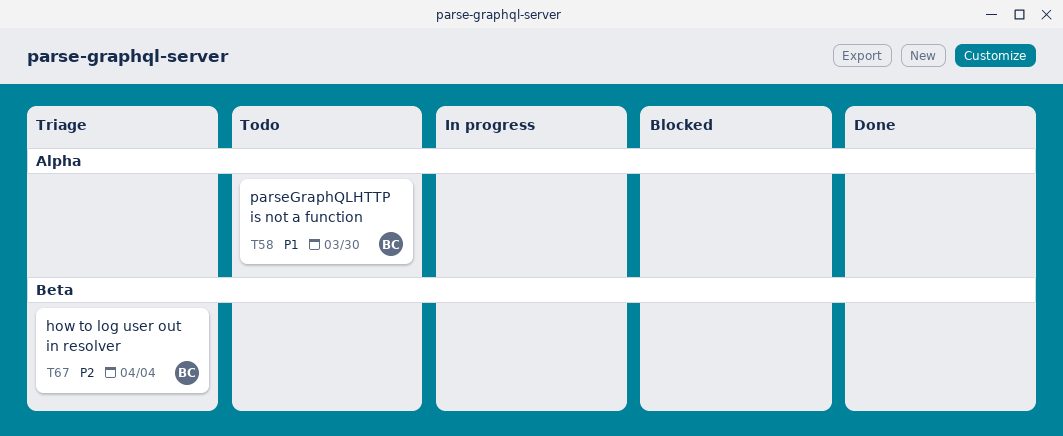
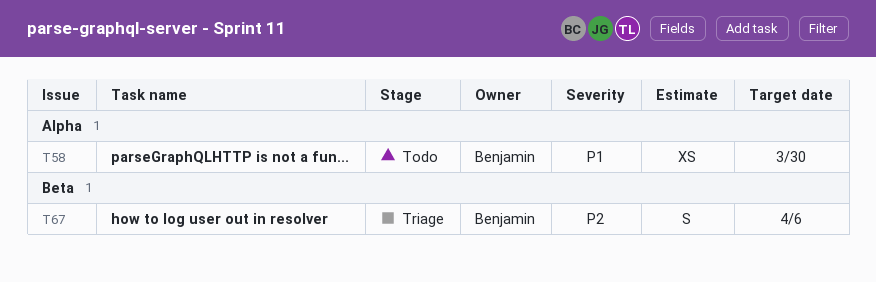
T67, due: Apr 4 -> Apr 6

